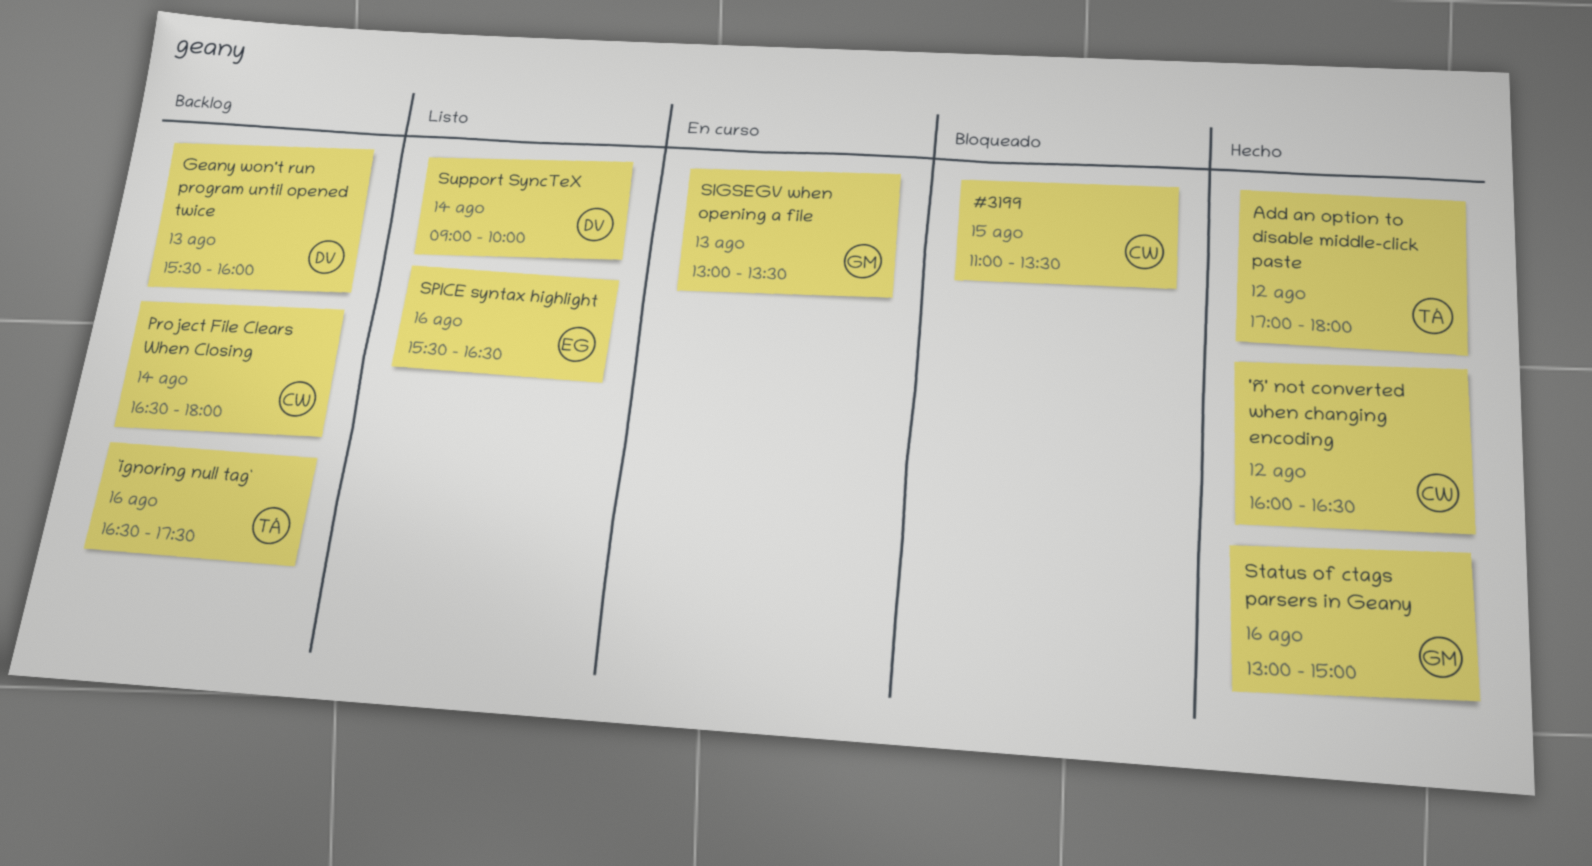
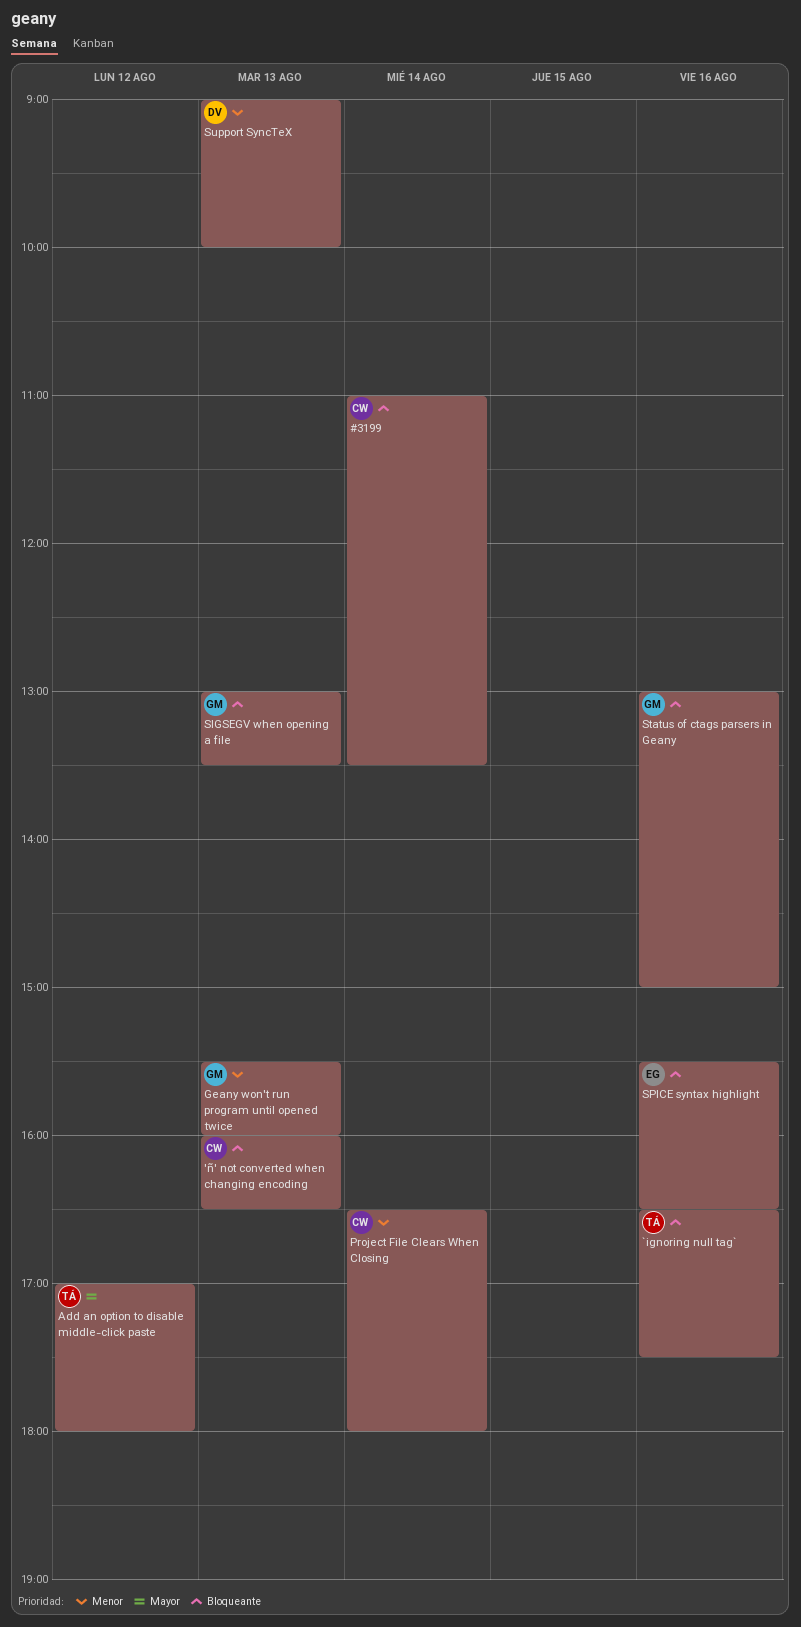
#3199, day: Aug 15 -> Aug 14
'ñ' not converted when changing encoding, day: Aug 12 -> Aug 13
Geany won't run program until opened twice, owner: DV -> GM
Support SyncTeX, day: Aug 14 -> Aug 13

